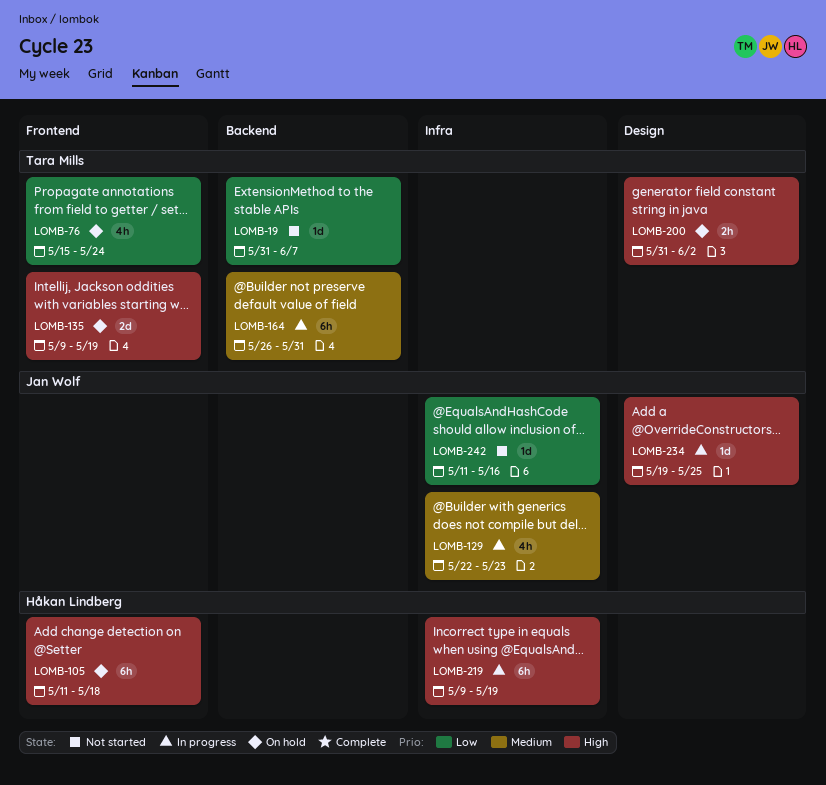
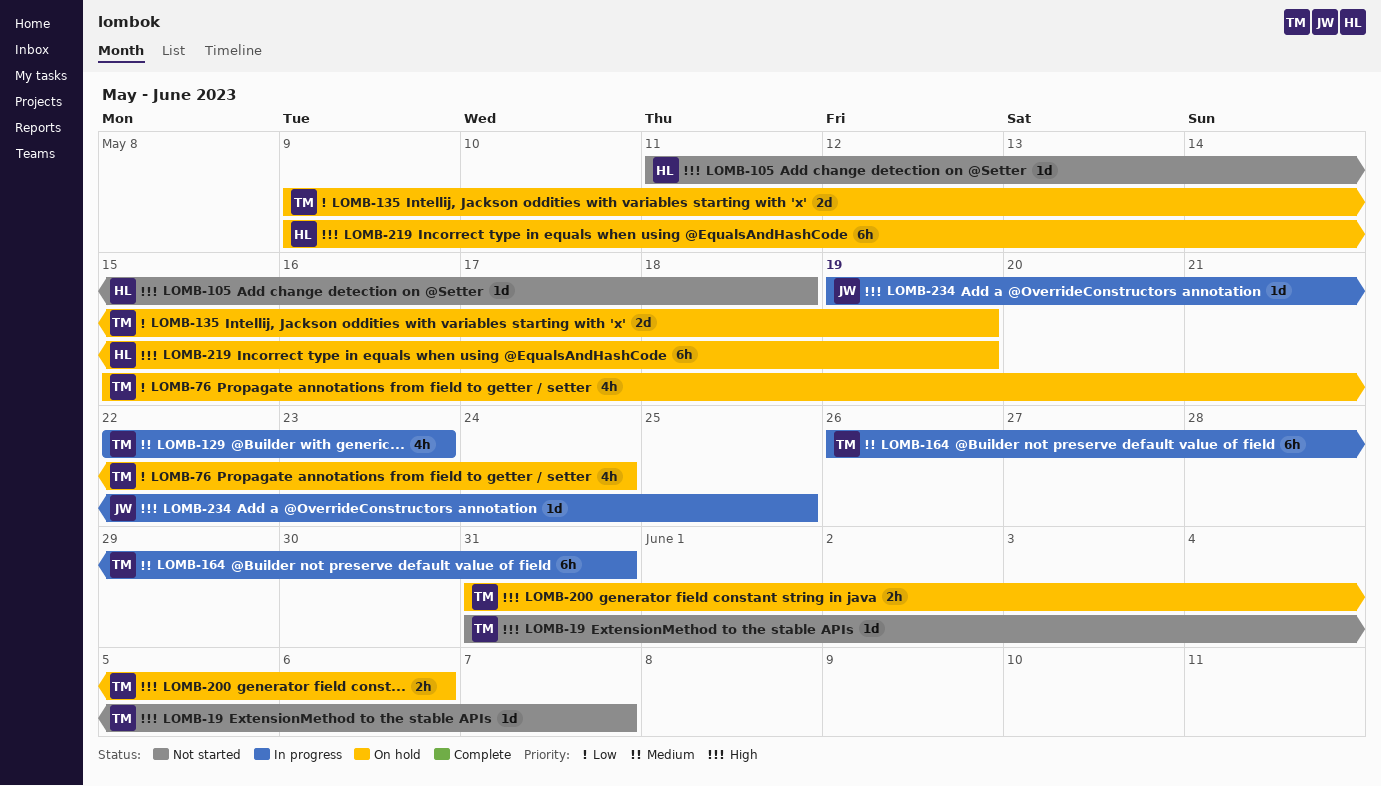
LOMB-19, priority: Low -> High
LOMB-105, status: On hold -> Not started
LOMB-105, estimate: 6h -> 1d
LOMB-129, owner: Jan Wolf -> Tara Mills
LOMB-135, priority: High -> Low
LOMB-200, due: Jun 2 -> Jun 6
LOMB-219, status: In progress -> On hold
LOMB-242: present -> none

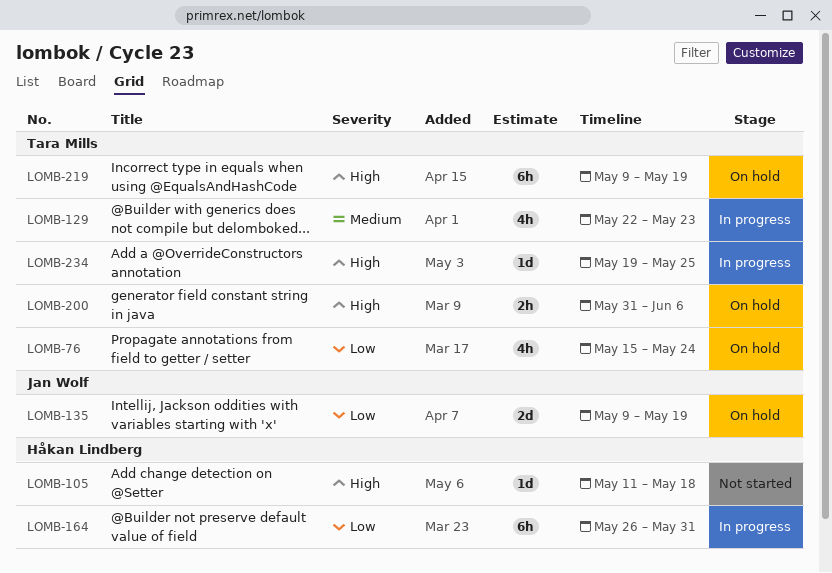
LOMB-19: present -> none
LOMB-135, owner: Tara Mills -> Jan Wolf
LOMB-164, owner: Tara Mills -> Håkan Lindberg
LOMB-164, priority: Medium -> Low
LOMB-219, owner: Håkan Lindberg -> Tara Mills
LOMB-234, owner: Jan Wolf -> Tara Mills

